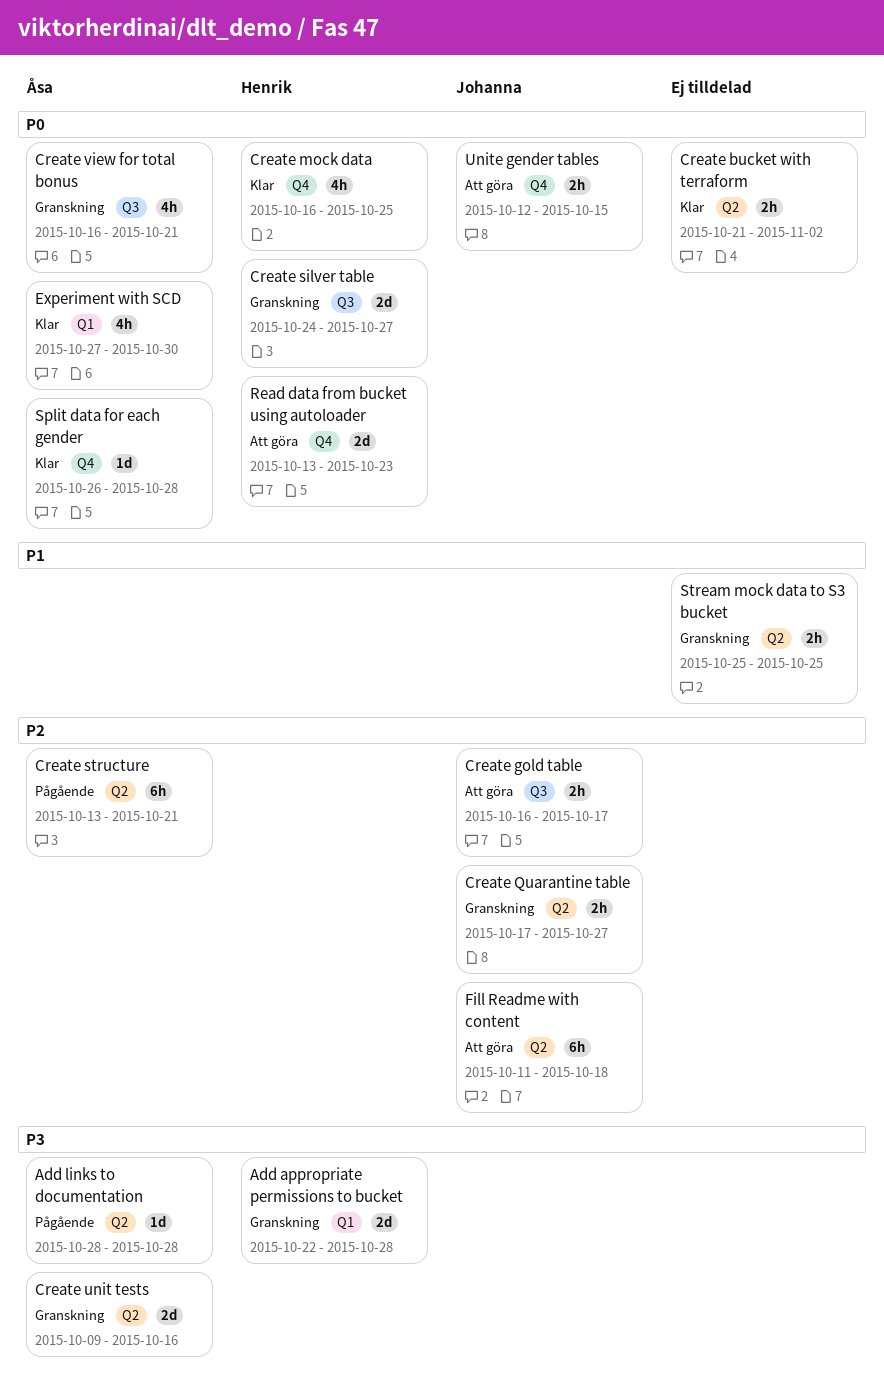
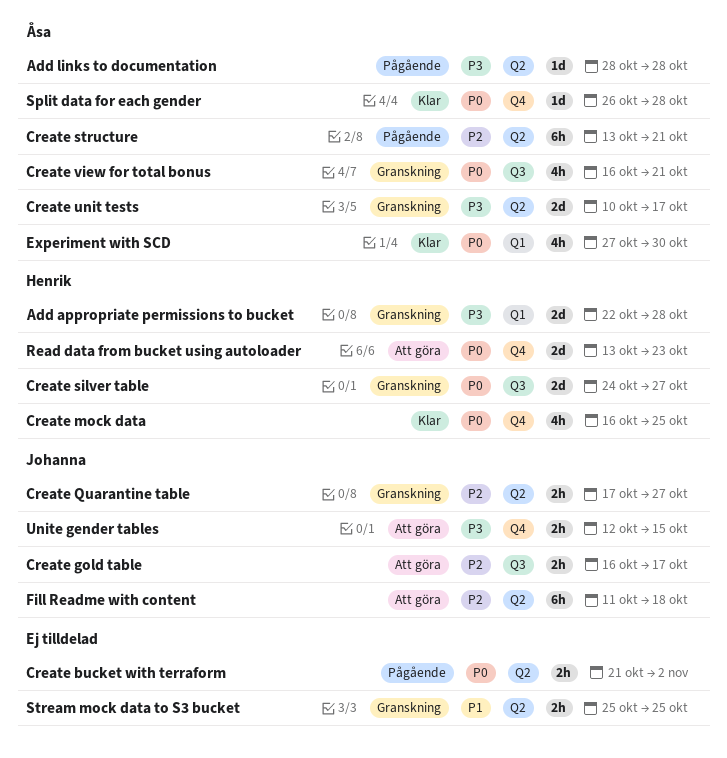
Create bucket with terraform, status: Klar -> Pågående
Create unit tests, start: Oct 9 -> Oct 10
Create unit tests, due: Oct 16 -> Oct 17
Unite gender tables, priority: P0 -> P3

